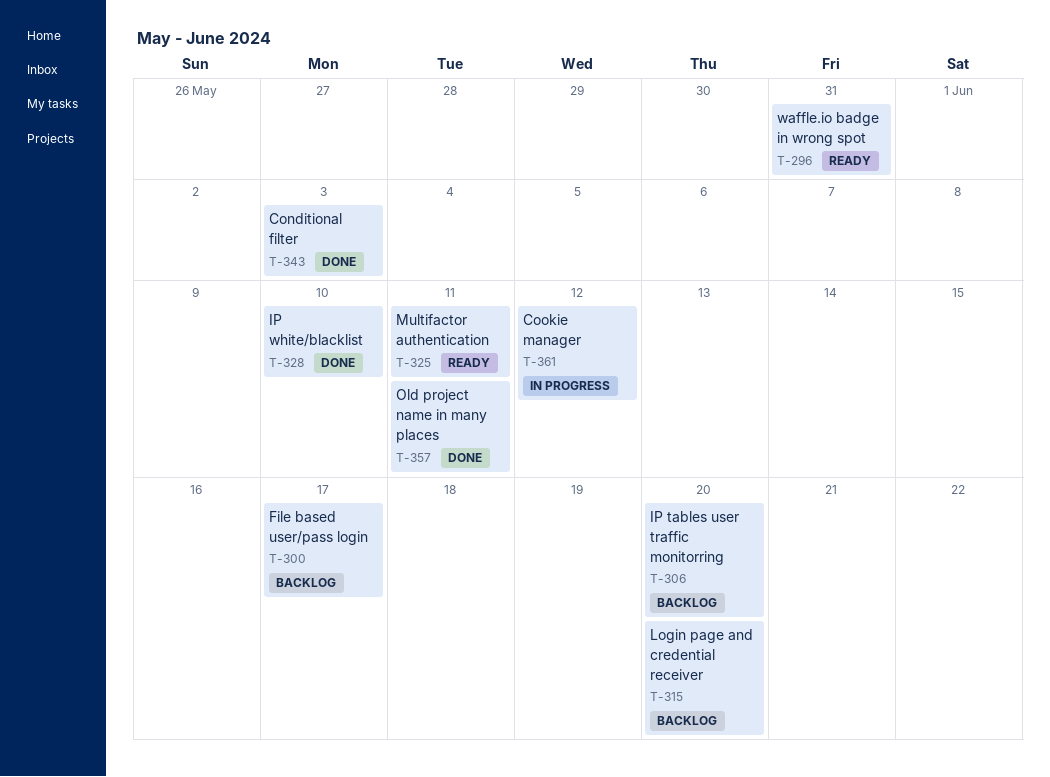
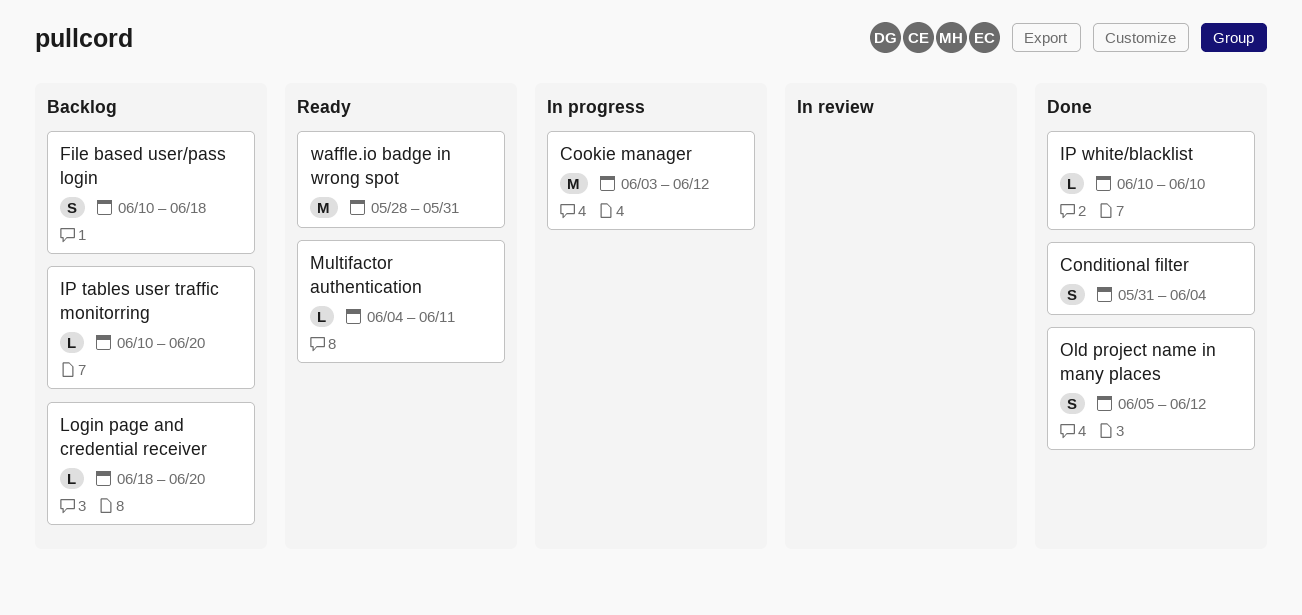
Conditional filter, due: Jun 3 -> Jun 4
File based user/pass login, due: Jun 17 -> Jun 18
Old project name in many places, due: Jun 11 -> Jun 12

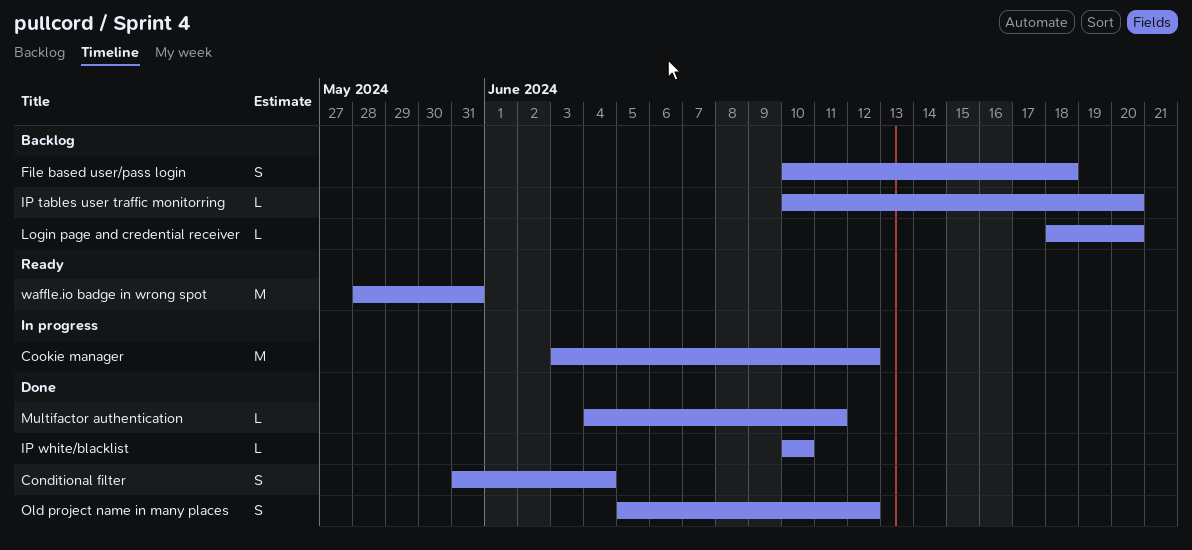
Multifactor authentication, status: Ready -> Done

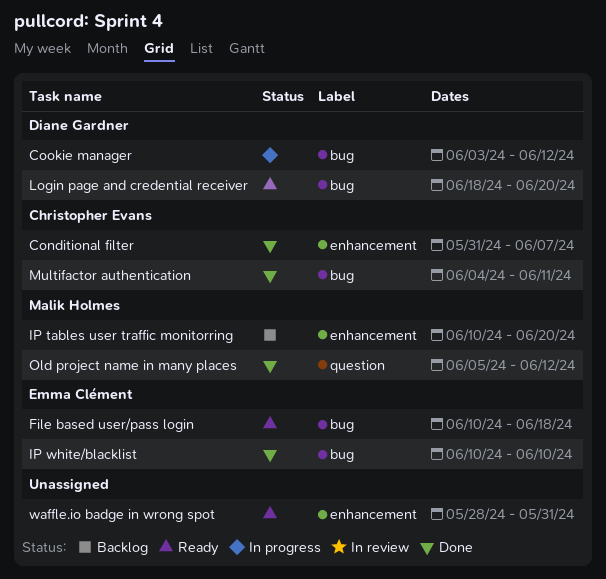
Conditional filter, due: Jun 4 -> Jun 7
File based user/pass login, status: Backlog -> Ready
Login page and credential receiver, status: Backlog -> Ready

